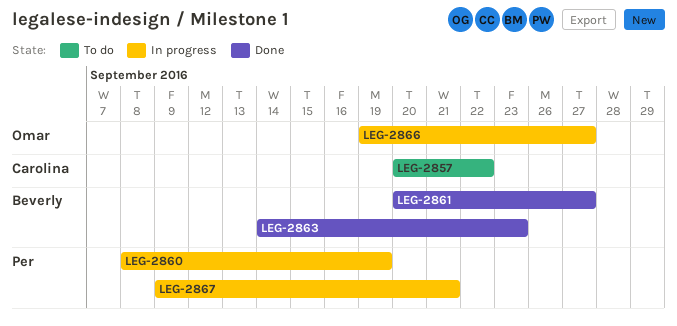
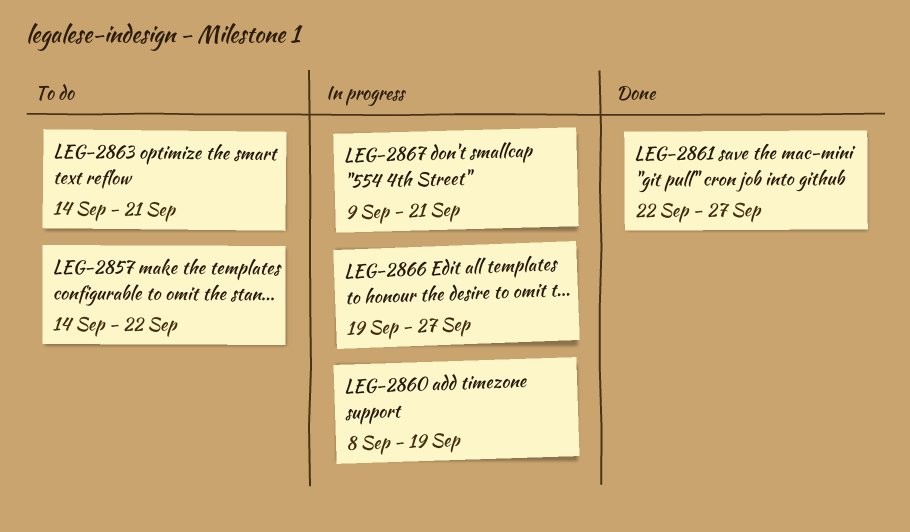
LEG-2857, start: Sep 20 -> Sep 14
LEG-2861, start: Sep 20 -> Sep 22
LEG-2863, status: Done -> To do
LEG-2863, due: Sep 23 -> Sep 21

